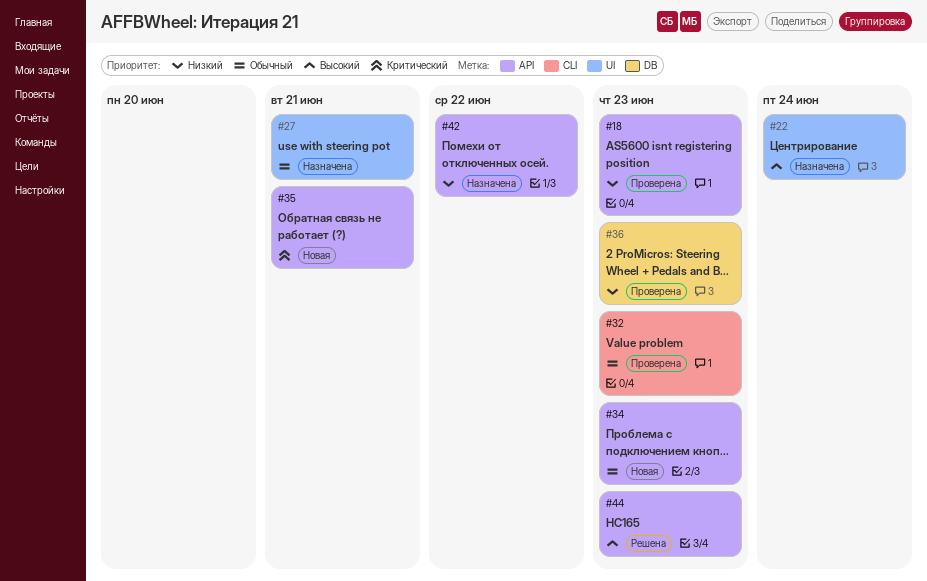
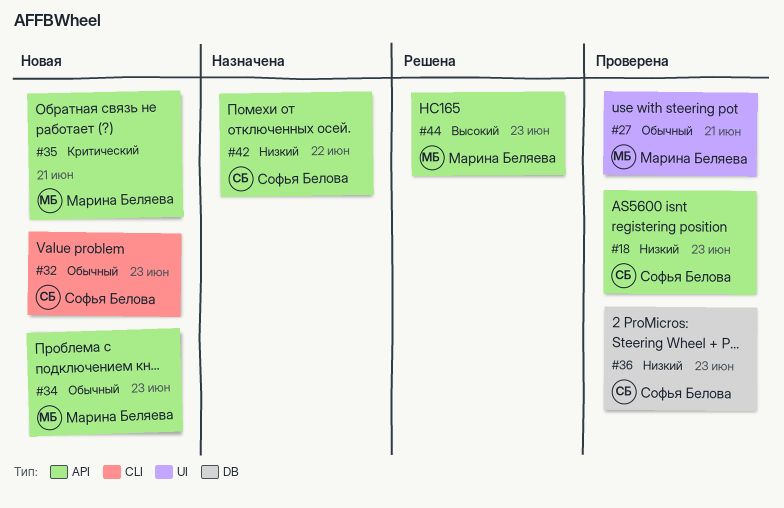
#22: present -> none
#27, status: Назначена -> Проверена
#32, status: Проверена -> Новая

